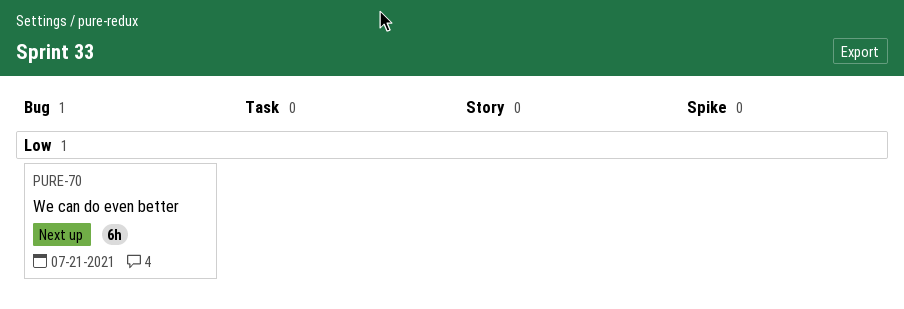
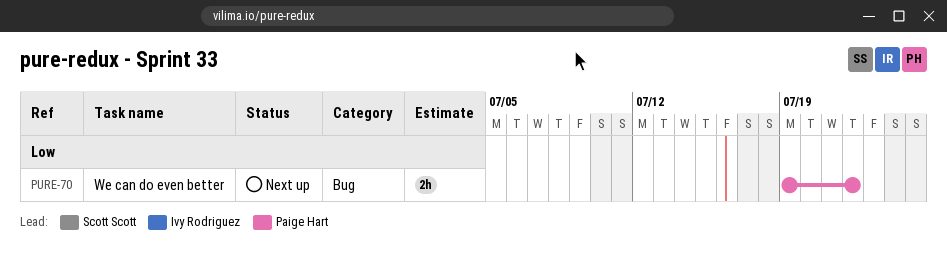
PURE-70, estimate: 6h -> 2h
PURE-70, due: Jul 21 -> Jul 22

